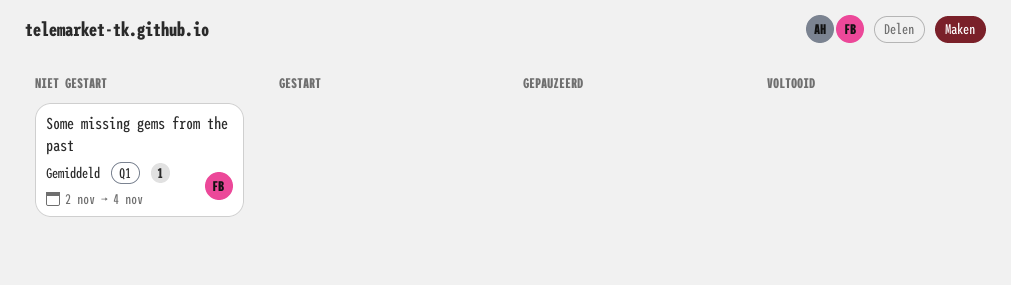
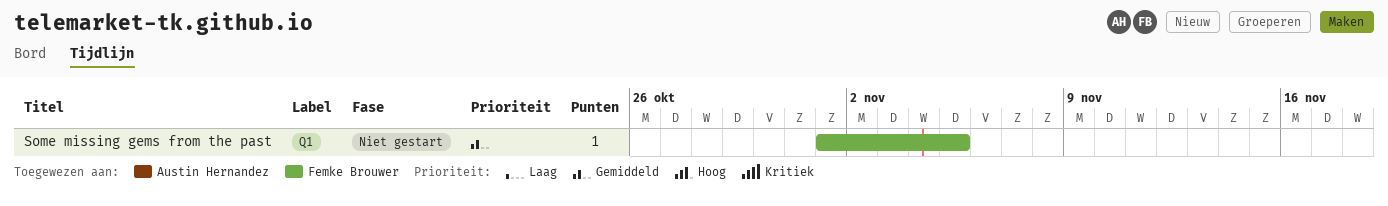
Some missing gems from the past, start: Nov 2 -> Nov 1
Some missing gems from the past, due: Nov 4 -> Nov 5

